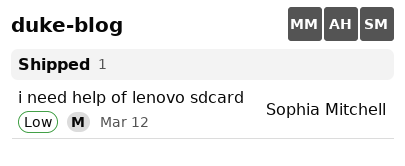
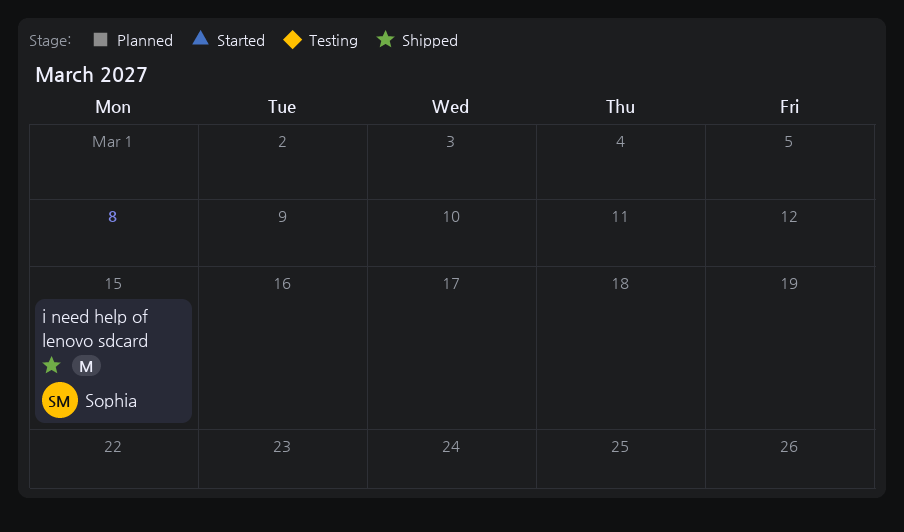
i need help of lenovo sdcard, due: Mar 12 -> Mar 15

